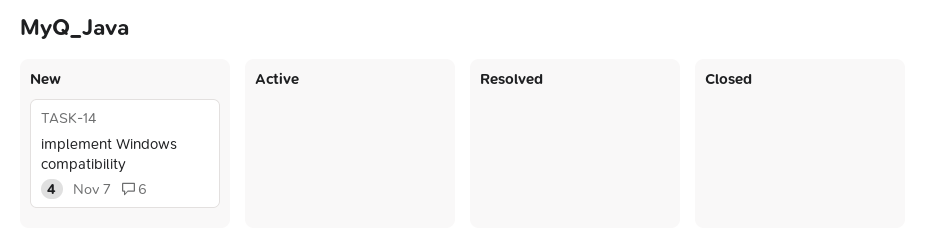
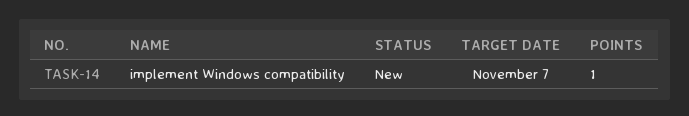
TASK-14, estimate: 4 -> 1

